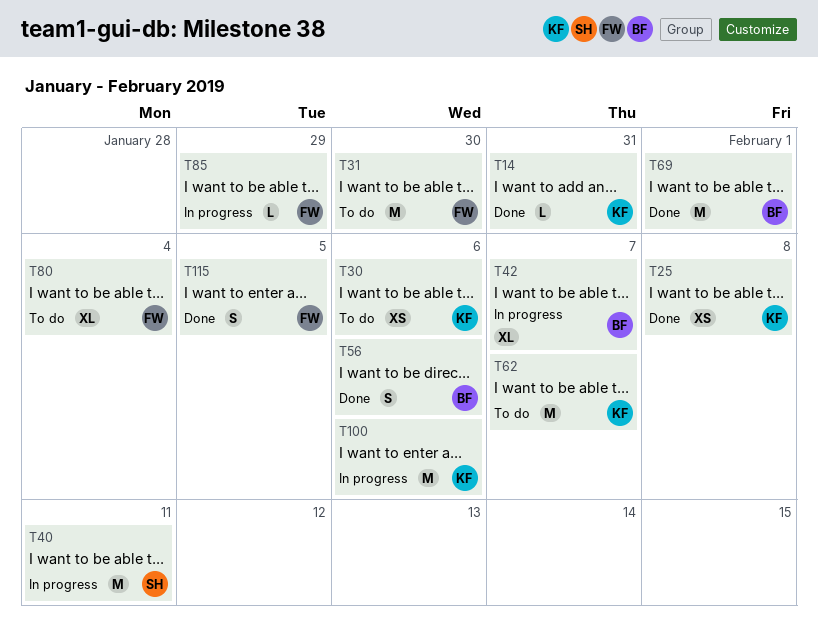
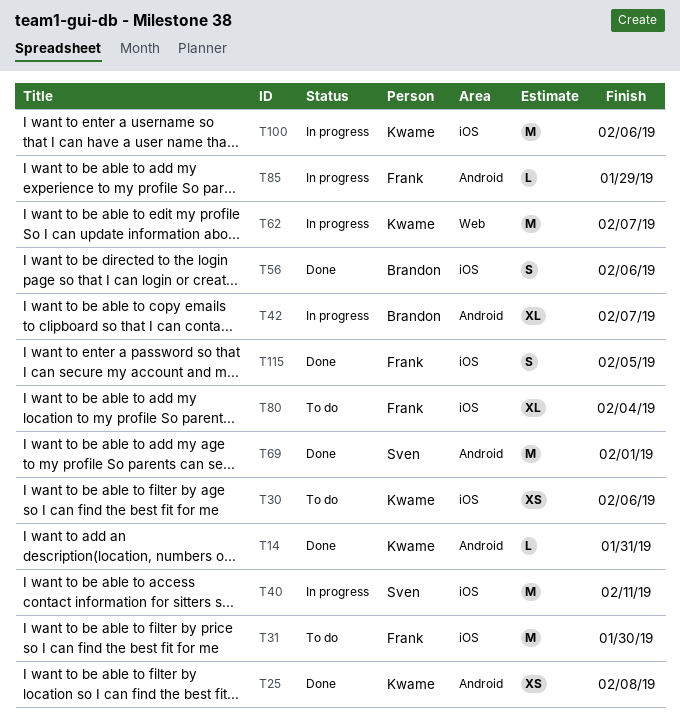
T62, status: To do -> In progress
T69, owner: Brandon -> Sven

